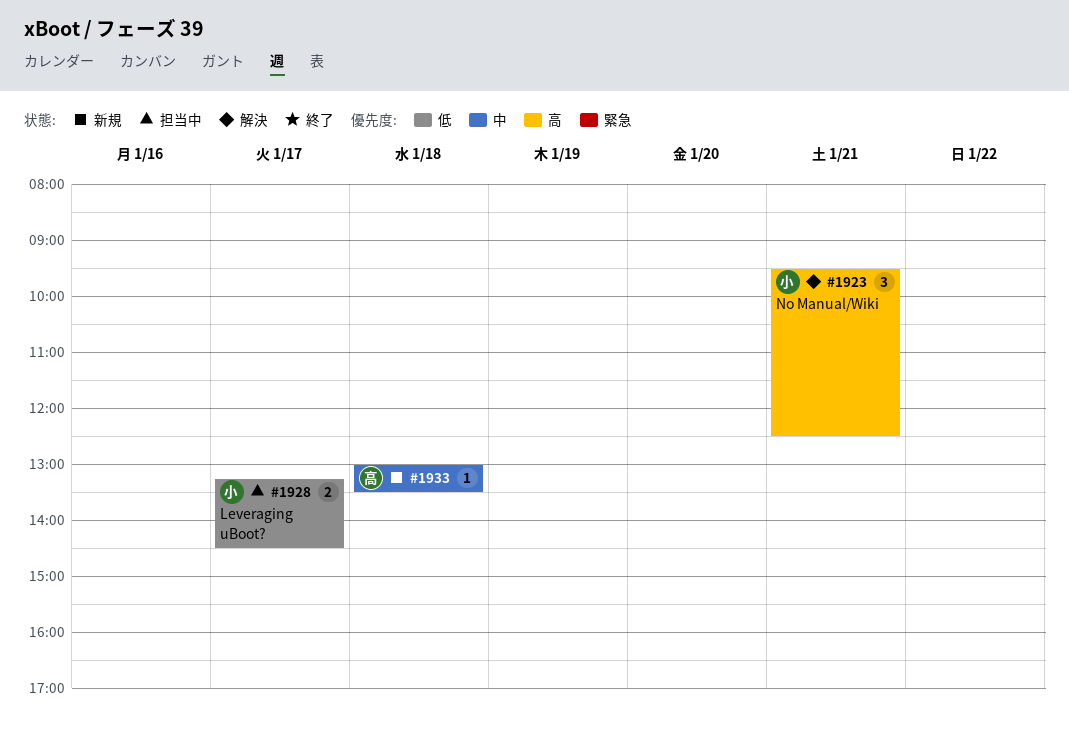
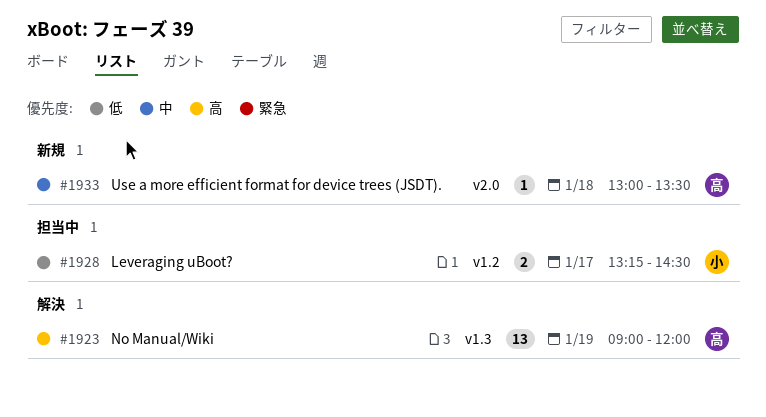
#1923, owner: 小 -> 高
#1923, estimate: 3 -> 13
#1923, day: Jan 21 -> Jan 19
#1923, begins: 09:30 -> 09:00
#1923, ends: 12:30 -> 12:00

